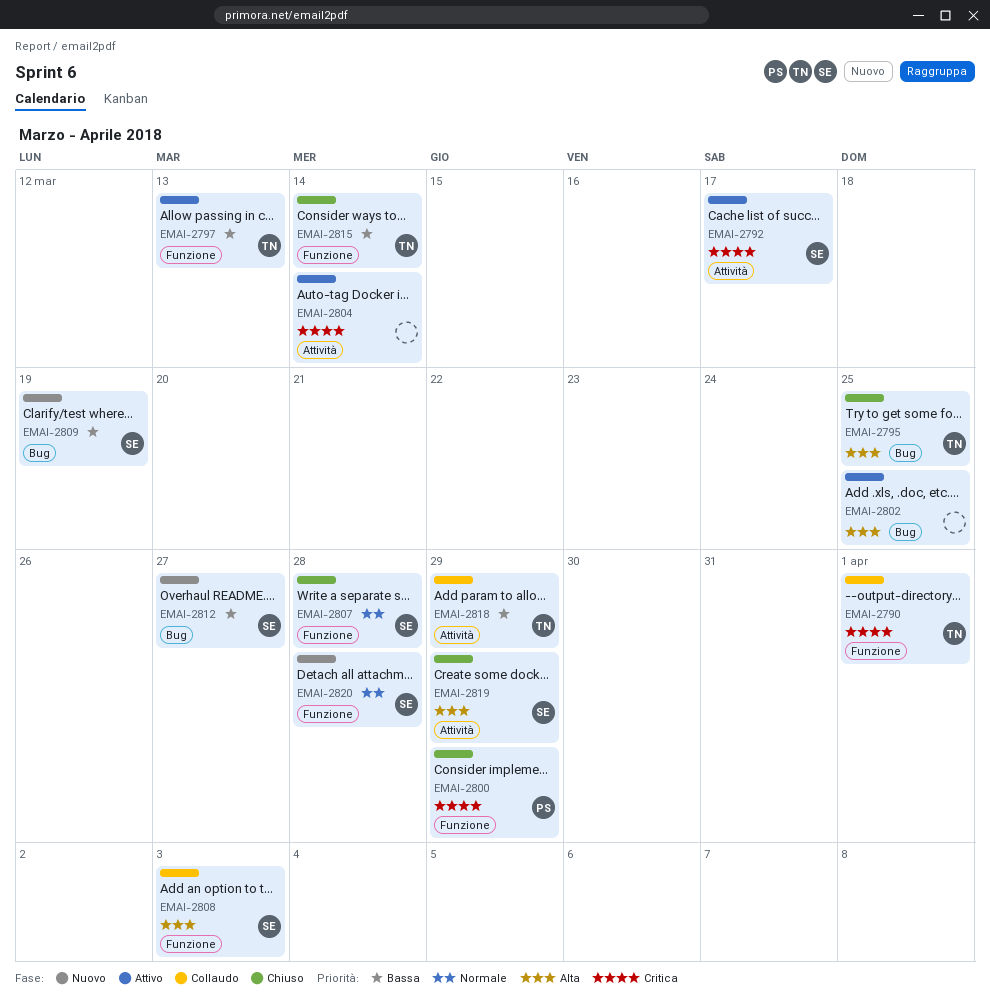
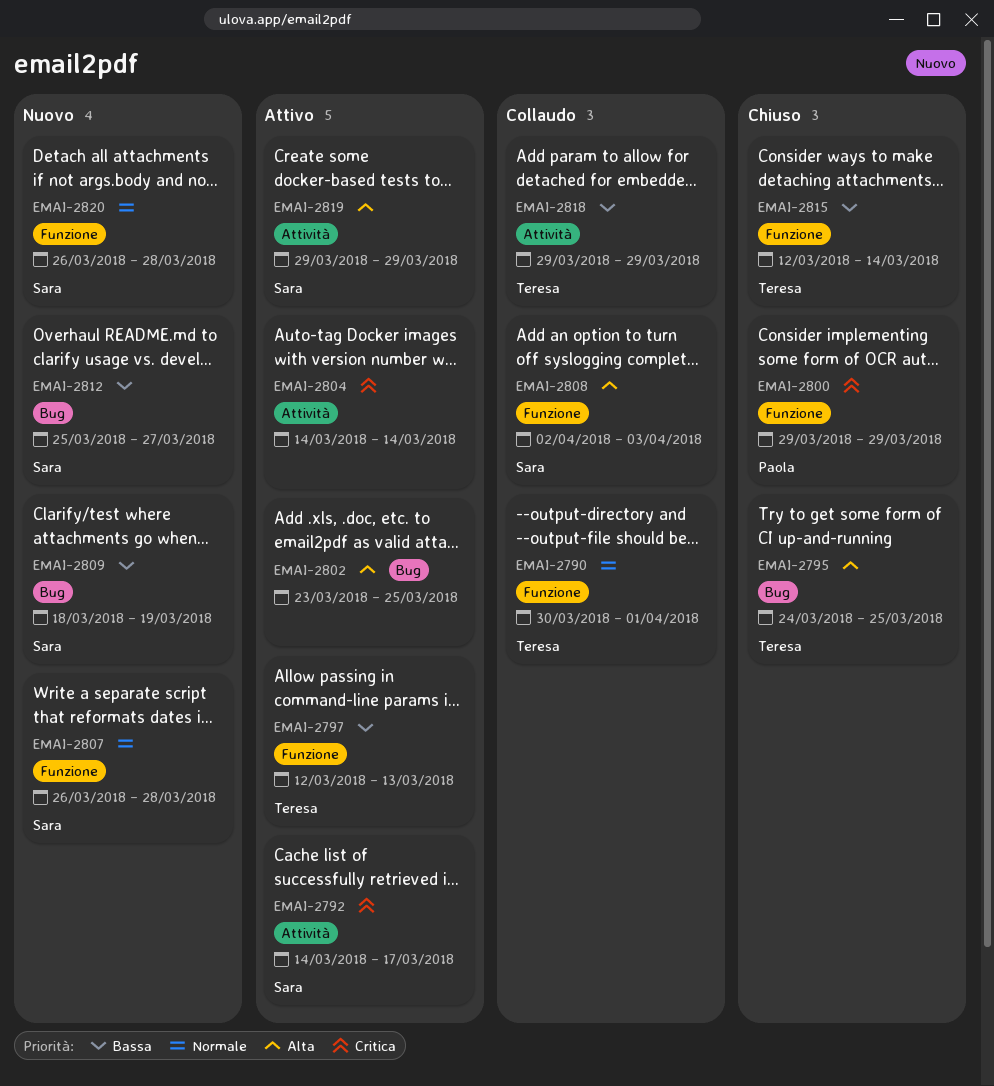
EMAI-2790, priority: Critica -> Normale
EMAI-2807, status: Chiuso -> Nuovo
EMAI-2819, status: Chiuso -> Attivo

